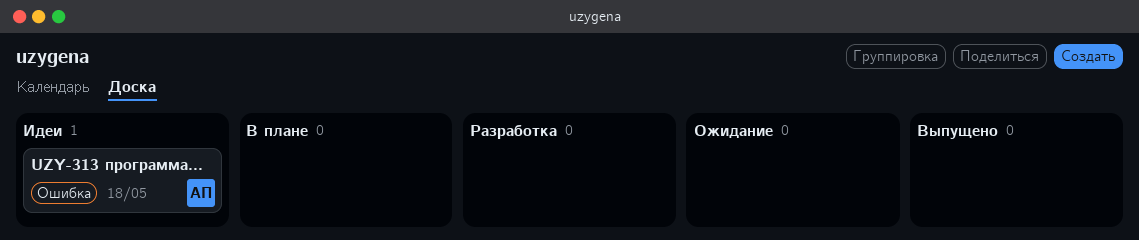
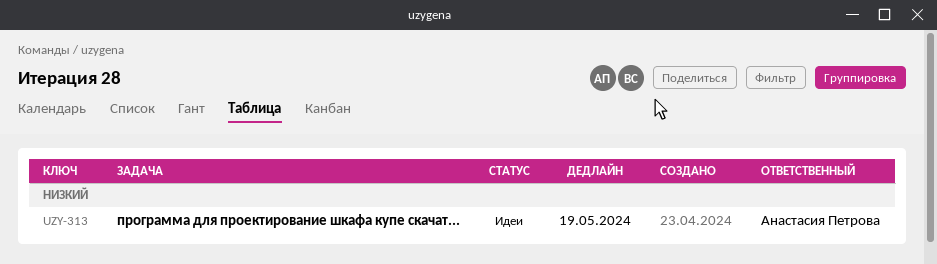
UZY-313, due: May 18 -> May 19

